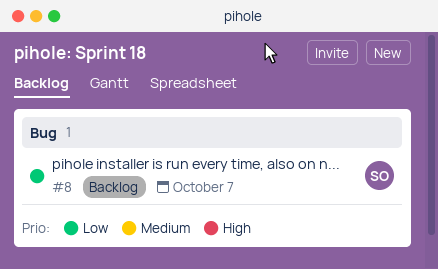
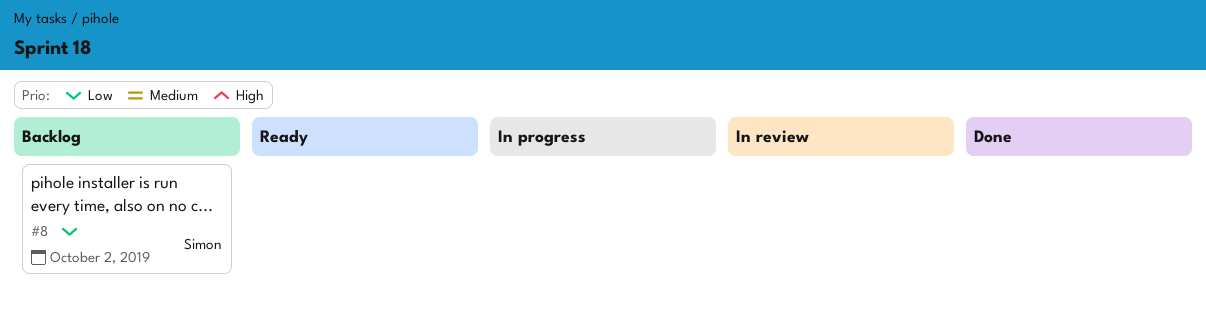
#8, due: Oct 7 -> Oct 2

